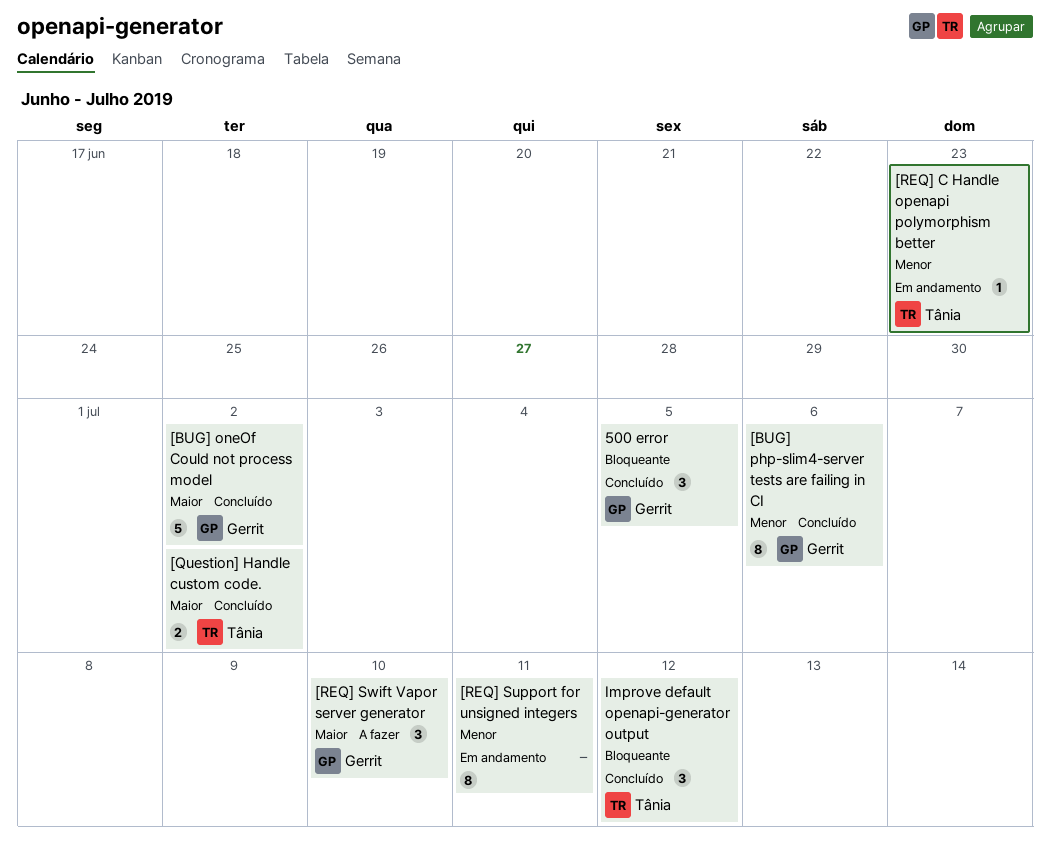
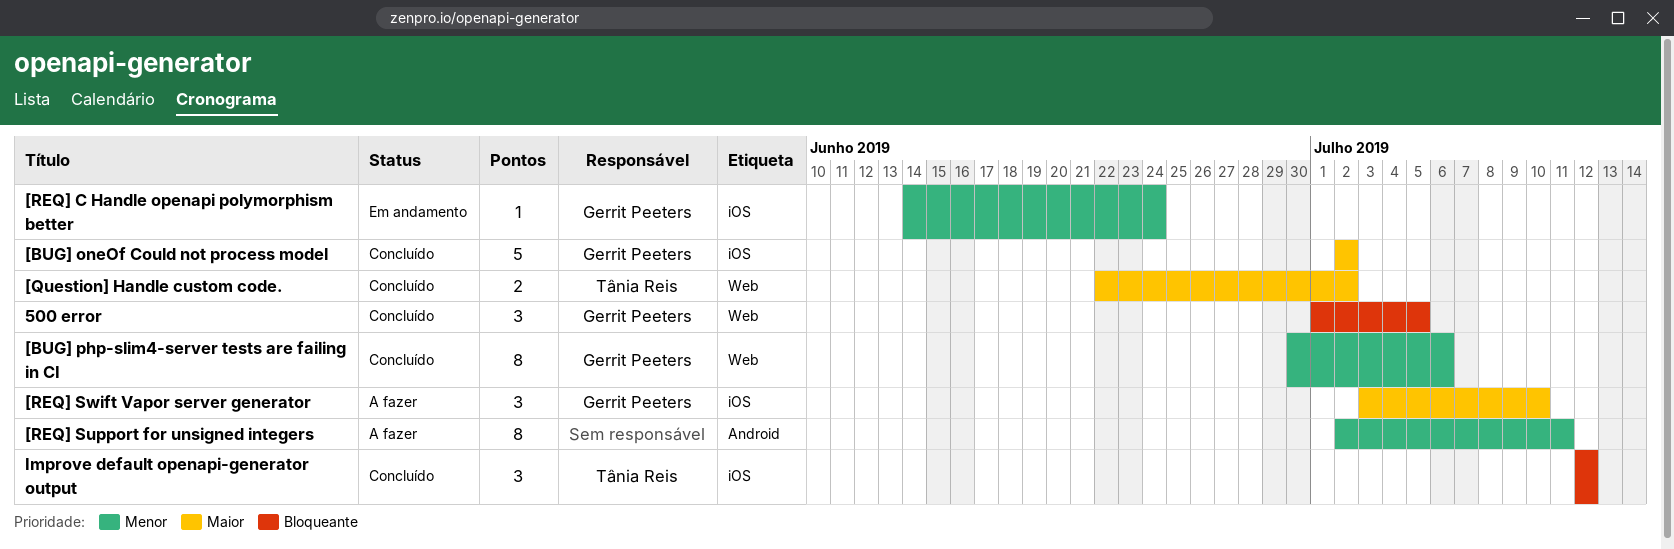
[REQ] C Handle openapi polymorphism better, owner: Tânia Reis -> Gerrit Peeters
[REQ] C Handle openapi polymorphism better, due: Jun 23 -> Jun 24
[REQ] Support for unsigned integers, status: Em andamento -> A fazer

